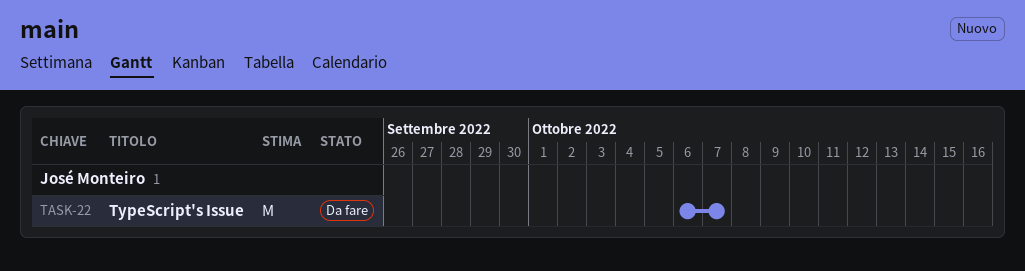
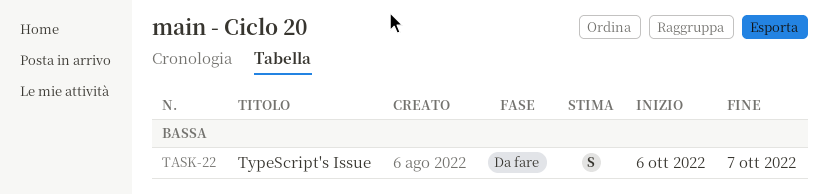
TASK-22, estimate: M -> S

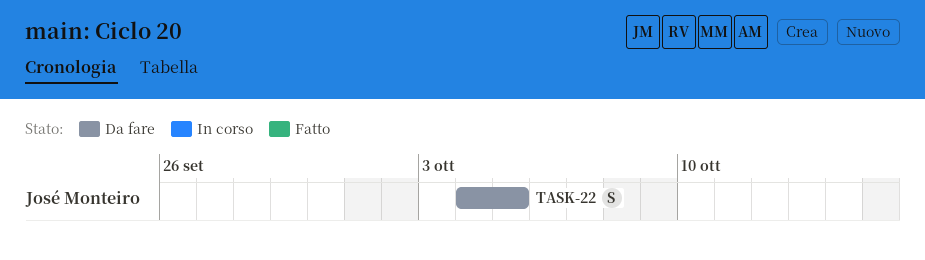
TASK-22, start: Oct 6 -> Oct 4
TASK-22, due: Oct 7 -> Oct 5

